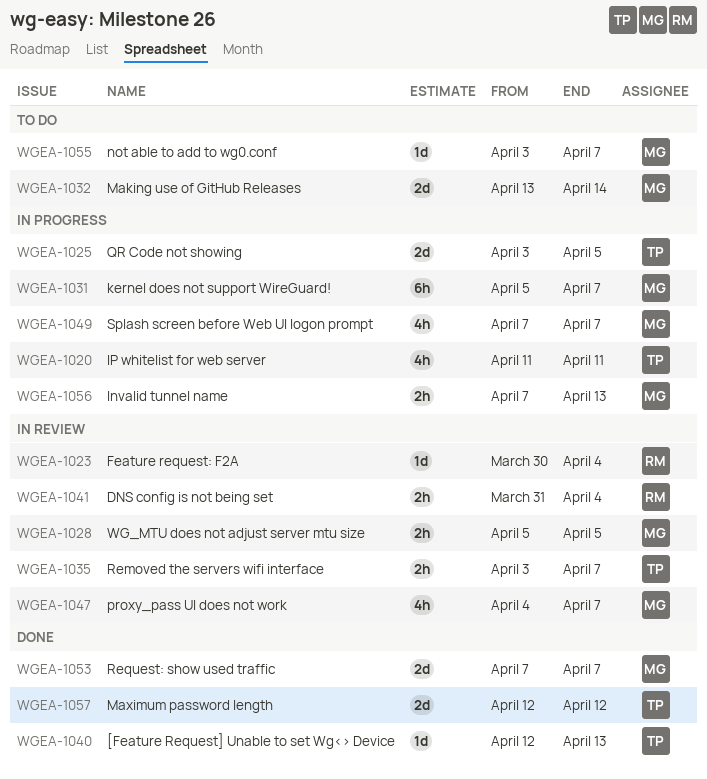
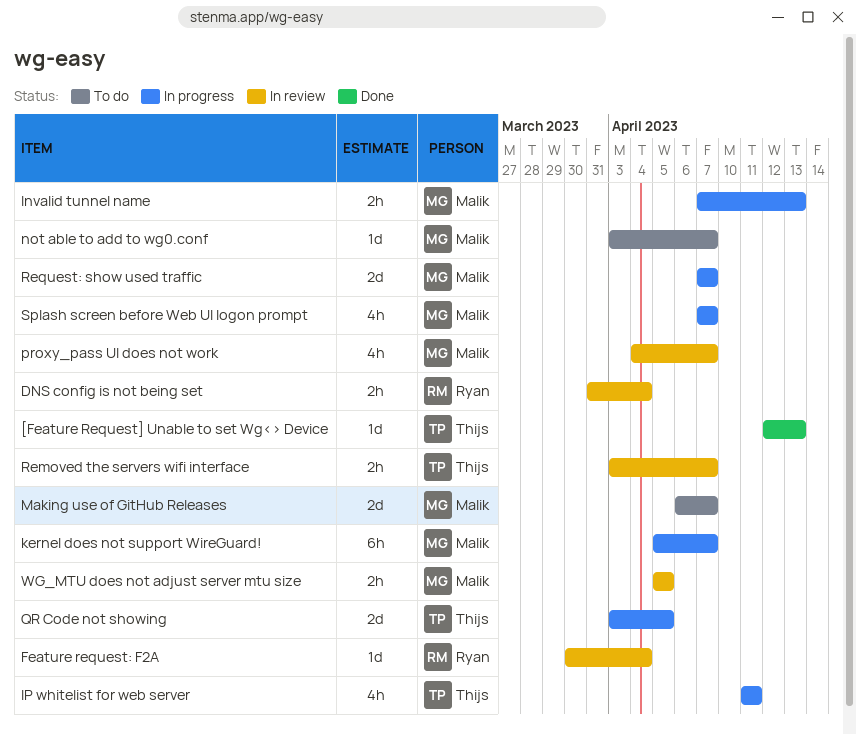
Making use of GitHub Releases, start: Apr 13 -> Apr 6
Making use of GitHub Releases, due: Apr 14 -> Apr 7
Maximum password length: present -> none
Request: show used traffic, status: Done -> In progress

